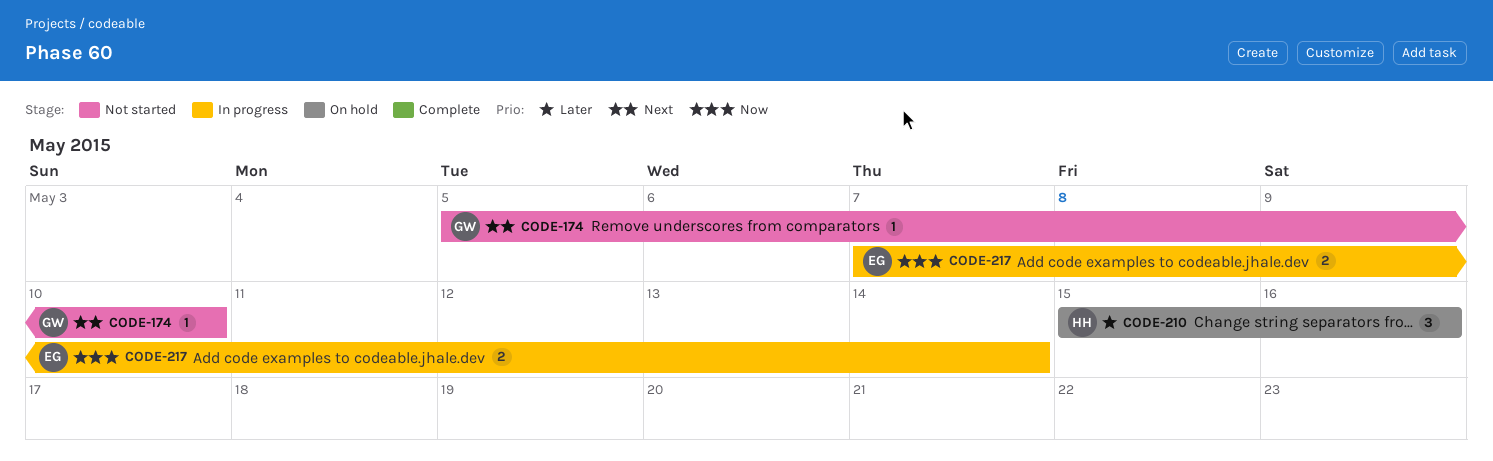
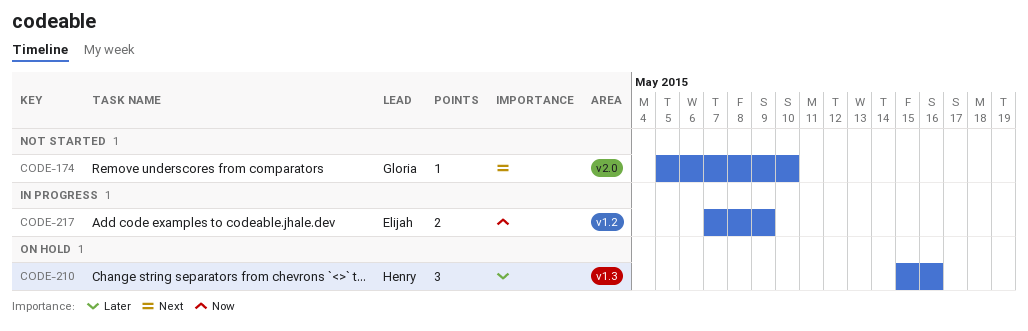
CODE-217, due: May 14 -> May 9

